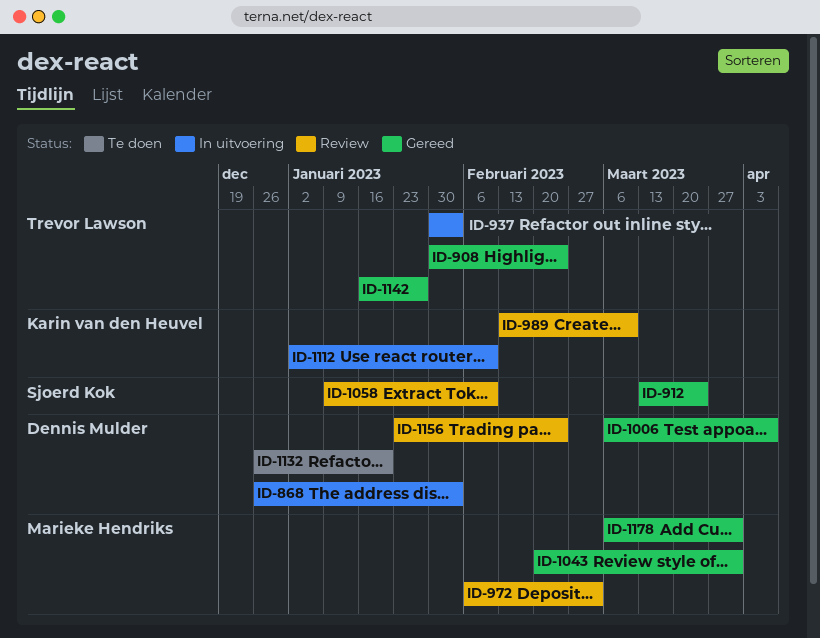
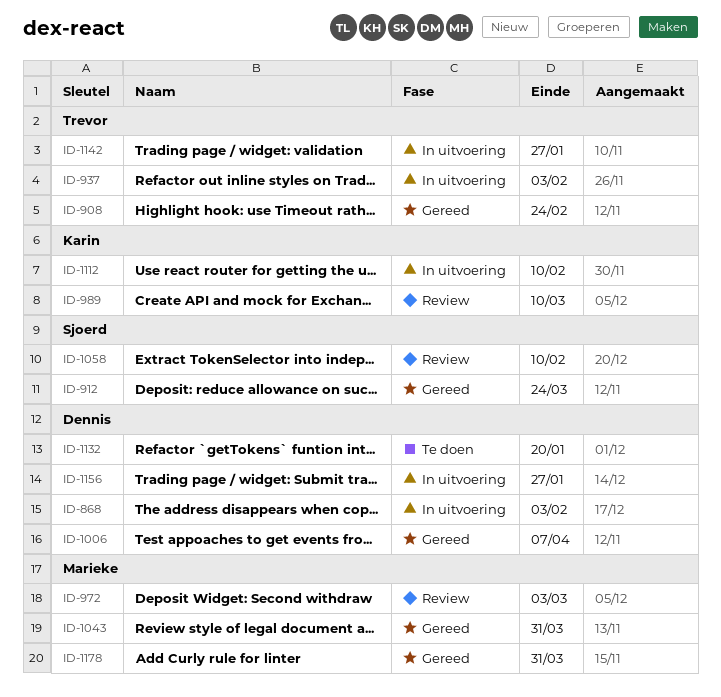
ID-1142, status: Gereed -> In uitvoering
ID-1156, status: Review -> In uitvoering
ID-1156, due: Feb 24 -> Jan 27

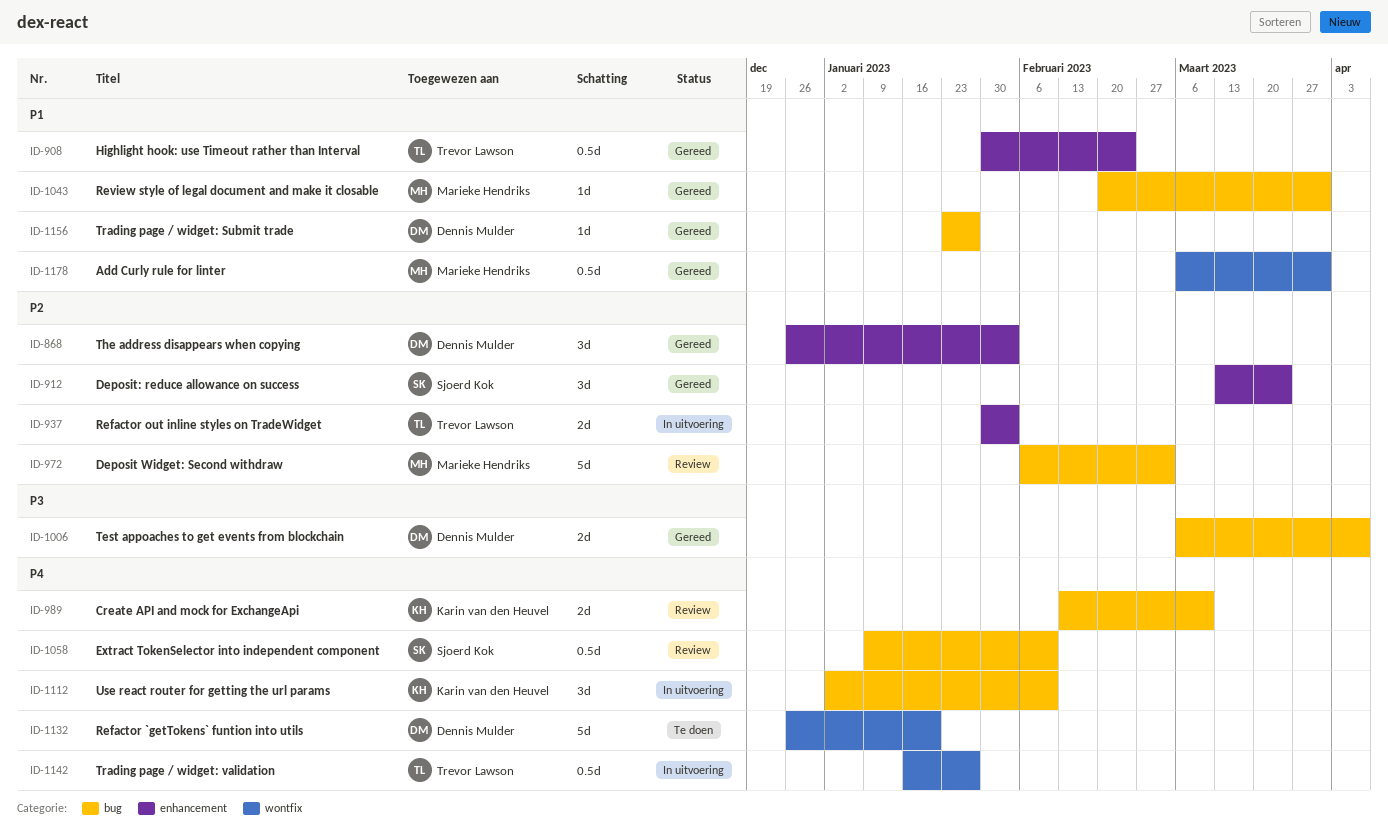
ID-868, status: In uitvoering -> Gereed
ID-1156, status: In uitvoering -> Gereed

